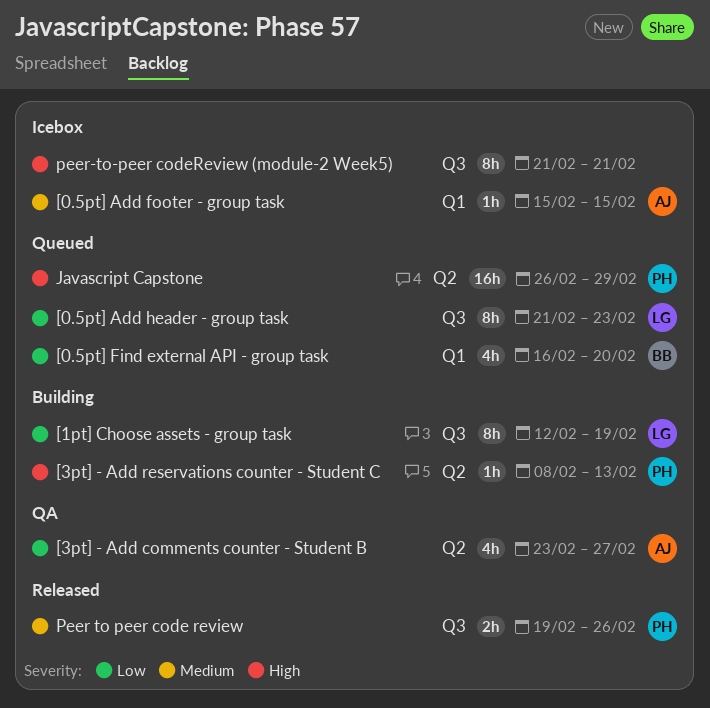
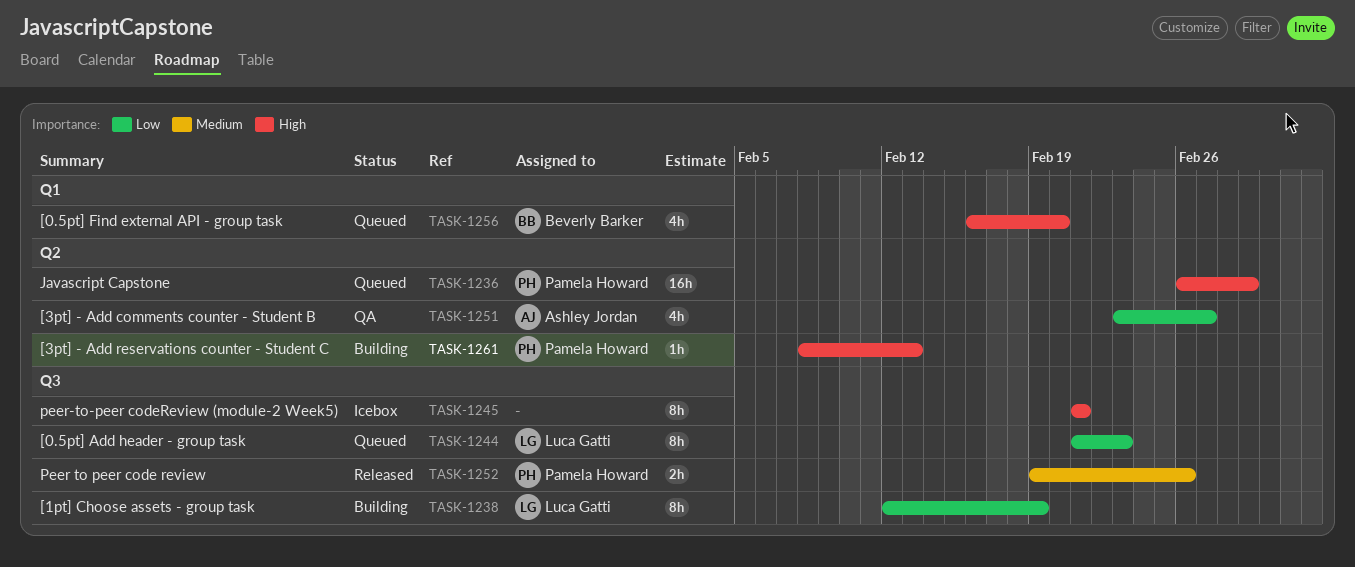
[0.5pt] Add footer - group task: present -> none
[0.5pt] Find external API - group task, priority: Low -> High

